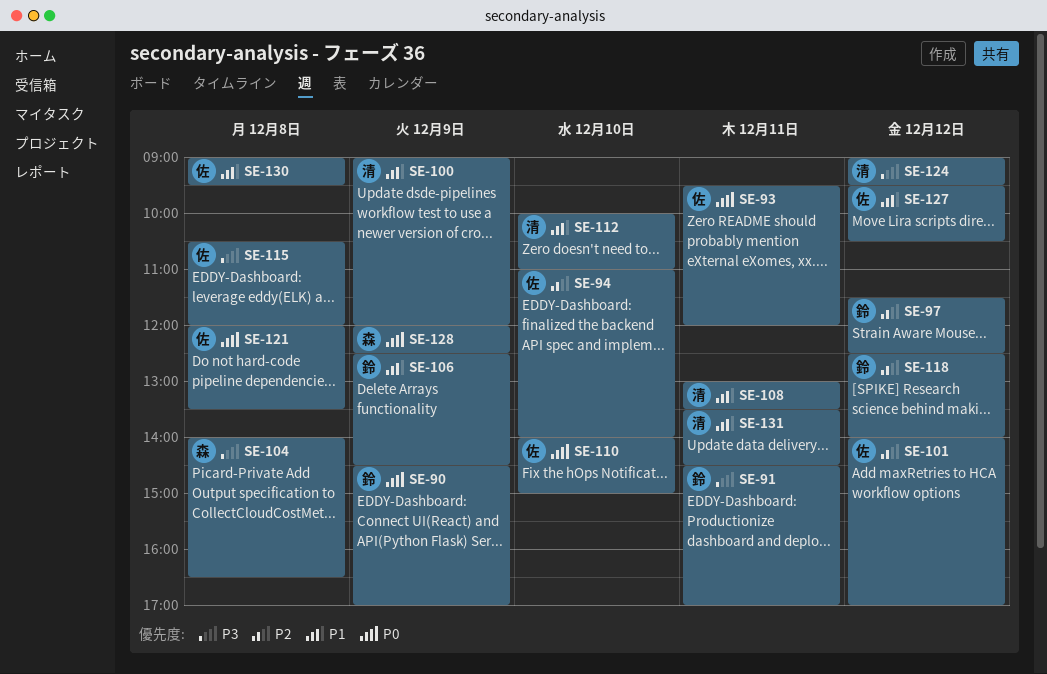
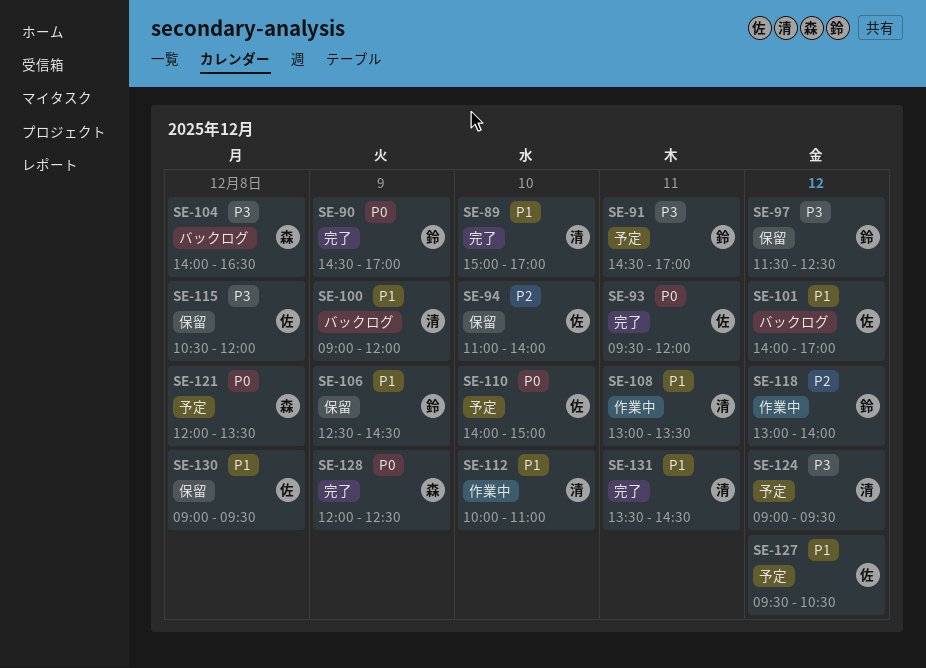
SE-89: none -> present
SE-97, priority: P2 -> P3
SE-101, priority: P2 -> P1
SE-118, begins: 12:30 -> 13:00
SE-121, owner: 佐 -> 森

